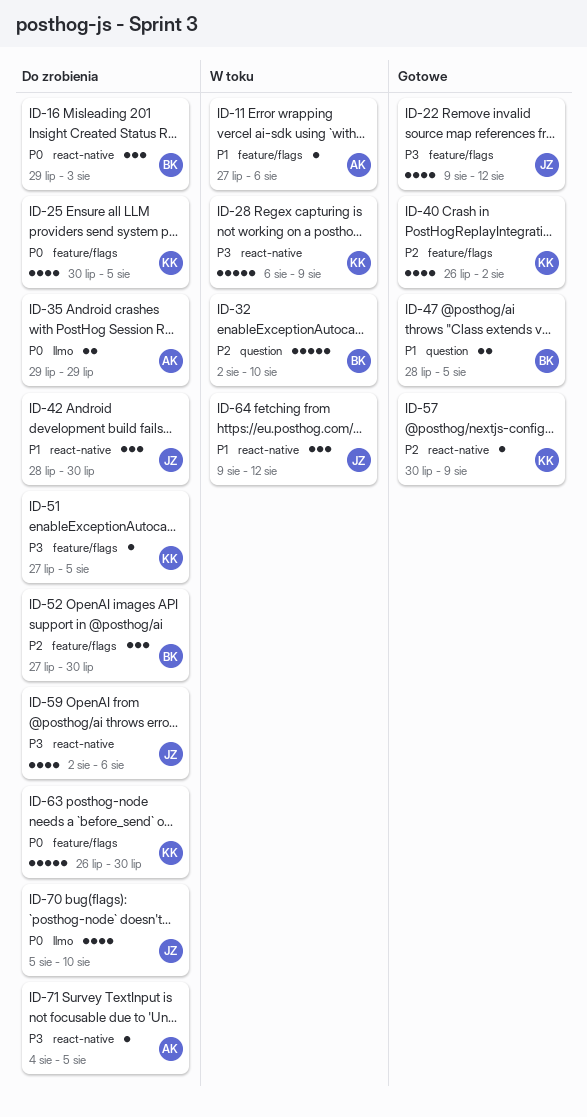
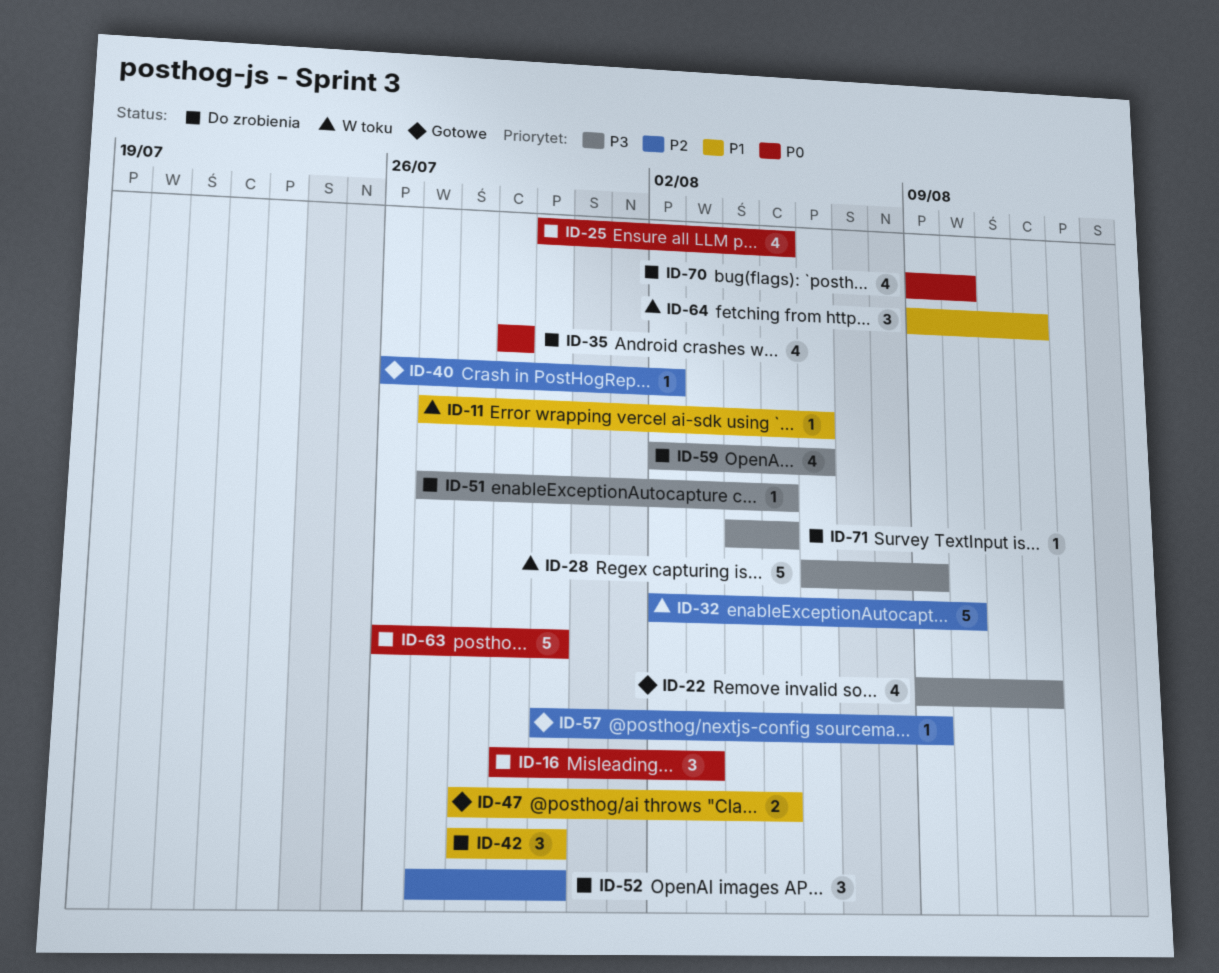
ID-35, estimate: 2 -> 4
ID-40, estimate: 4 -> 1
ID-70, start: Aug 5 -> Aug 9

